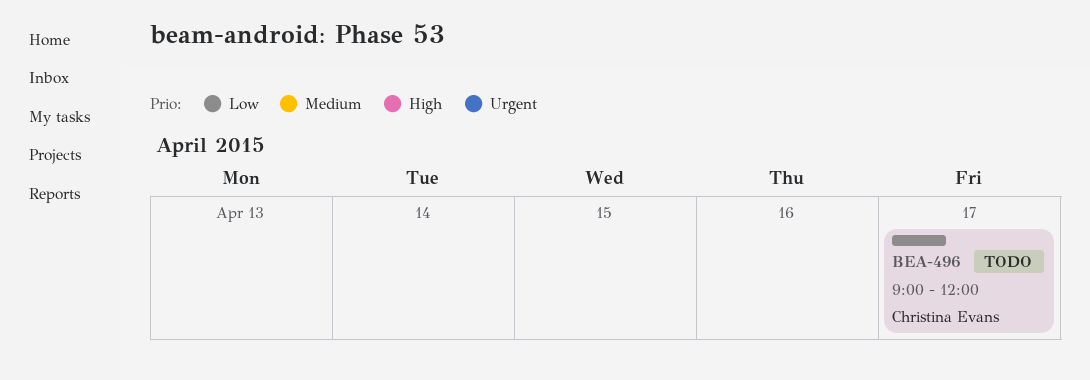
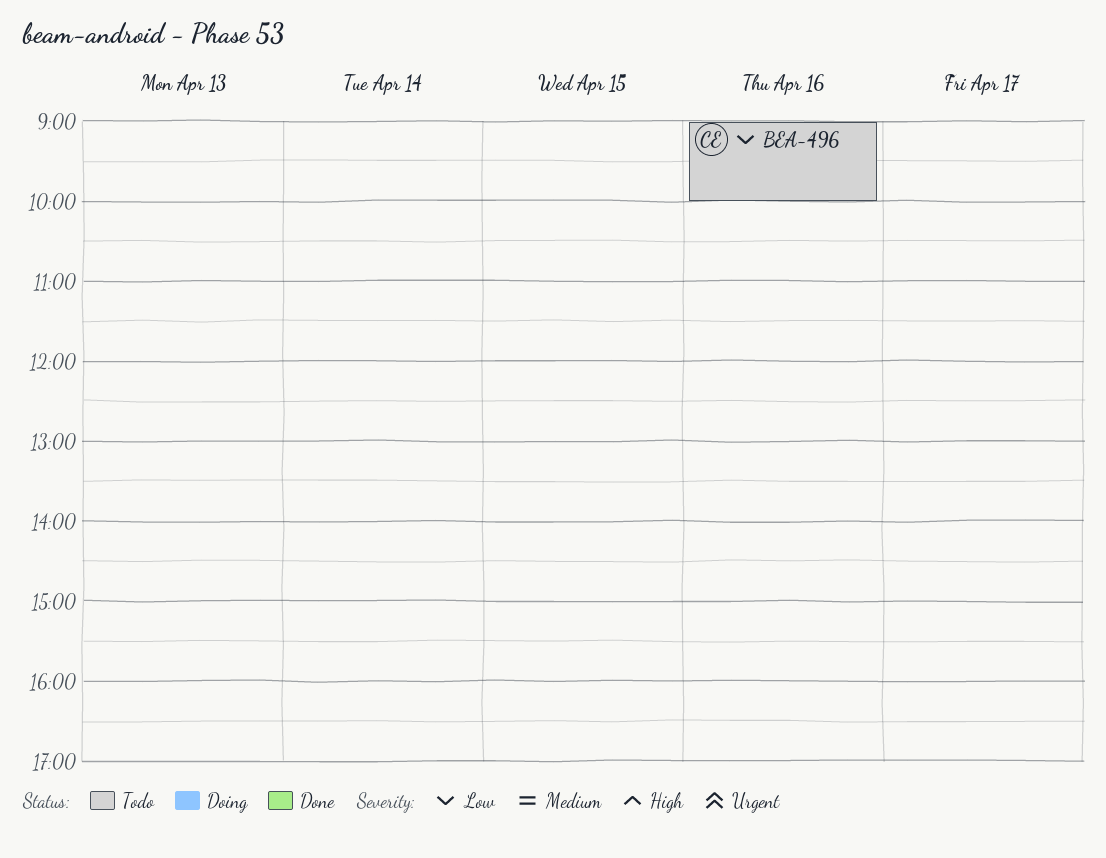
BEA-496, day: Apr 17 -> Apr 16
BEA-496, ends: 12:00 -> 10:00

